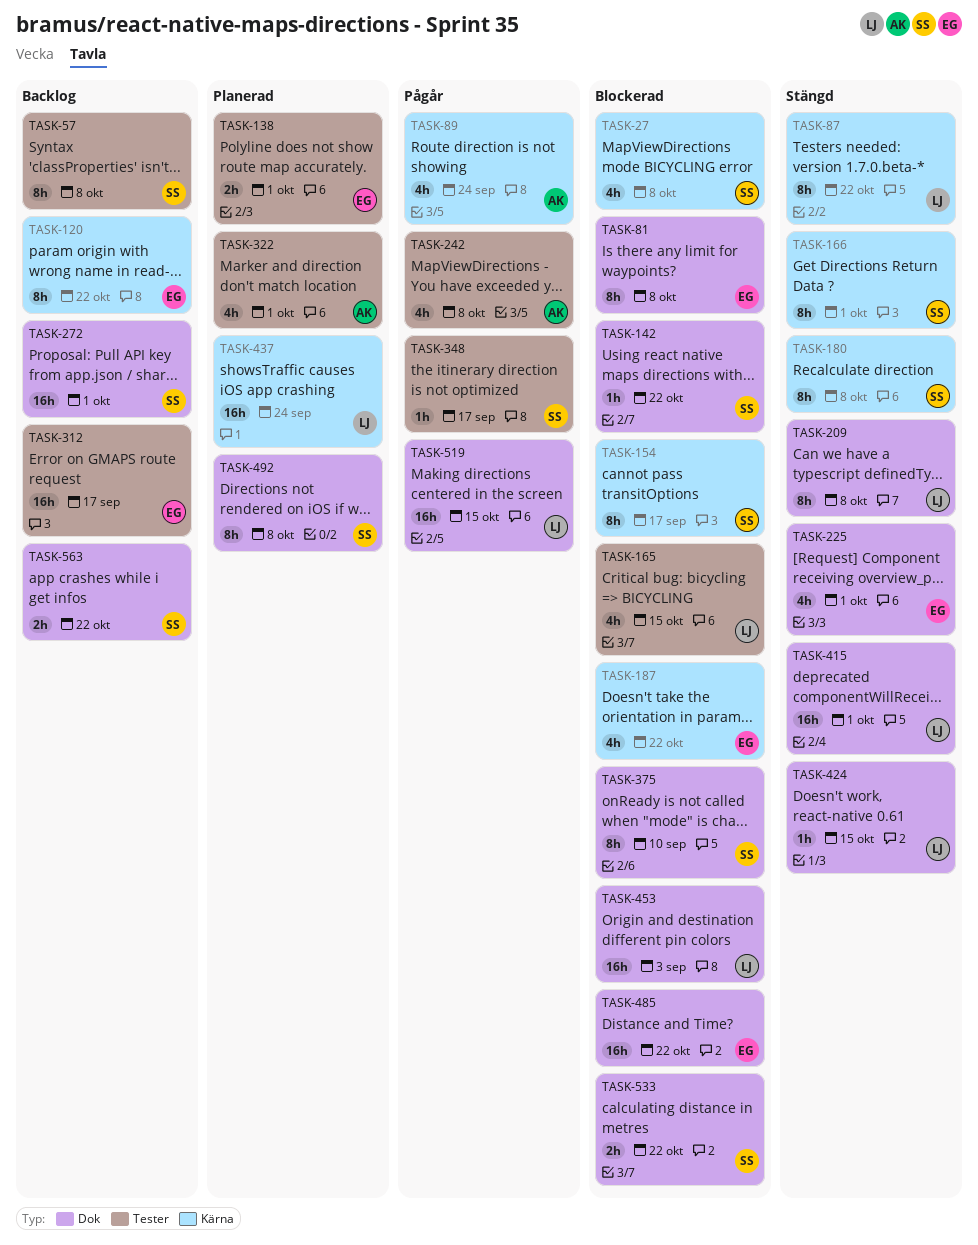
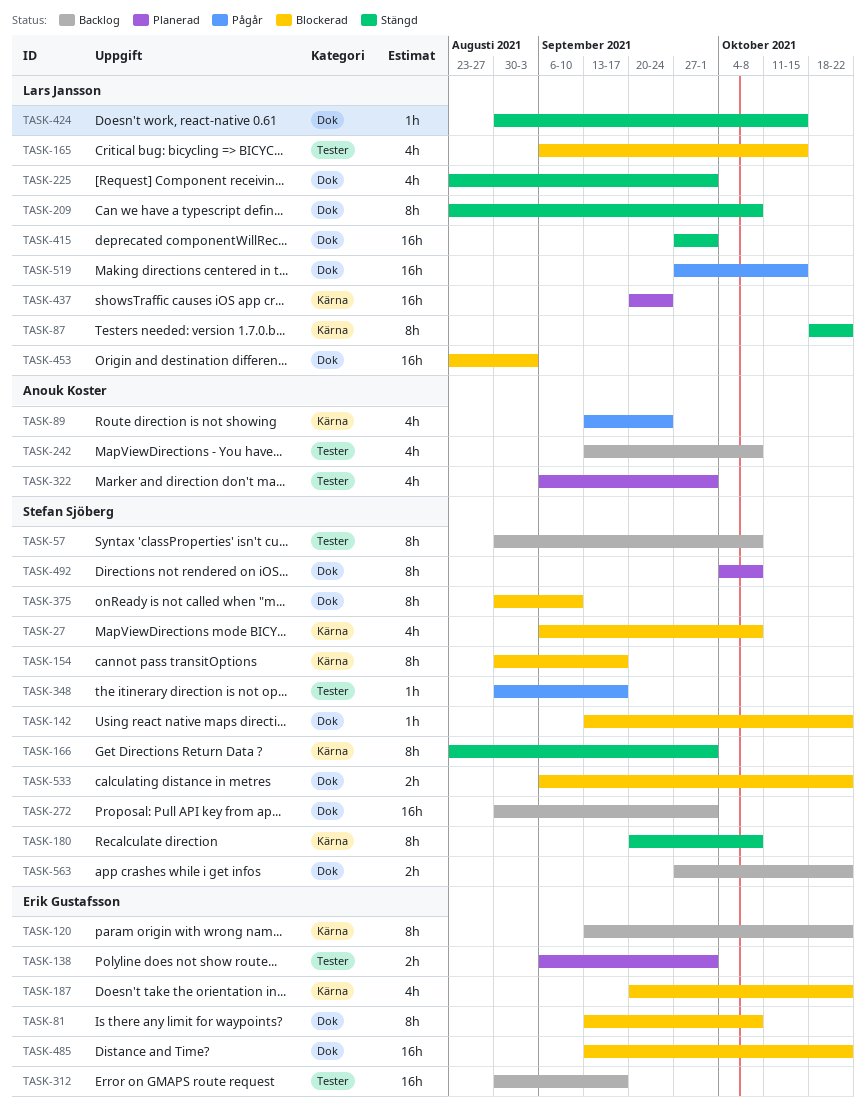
TASK-225, owner: Erik Gustafsson -> Lars Jansson
TASK-242, status: Pågår -> Backlog

